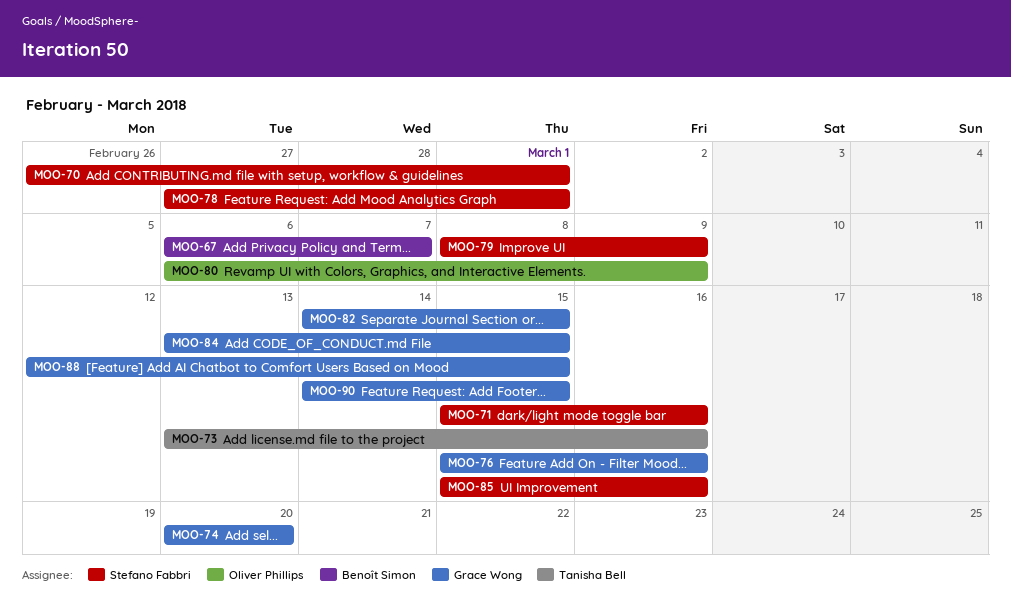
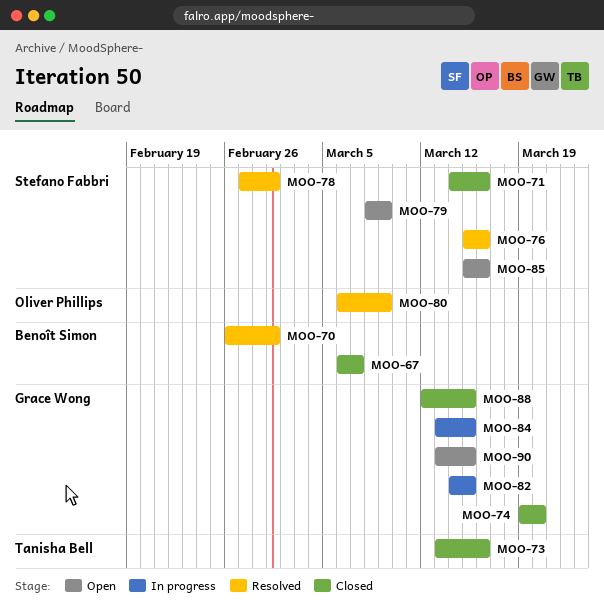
MOO-70, owner: Stefano Fabbri -> Benoît Simon
MOO-71, start: Mar 15 -> Mar 14
MOO-74, start: Mar 20 -> Mar 19
MOO-76, owner: Grace Wong -> Stefano Fabbri
MOO-90, start: Mar 14 -> Mar 13

